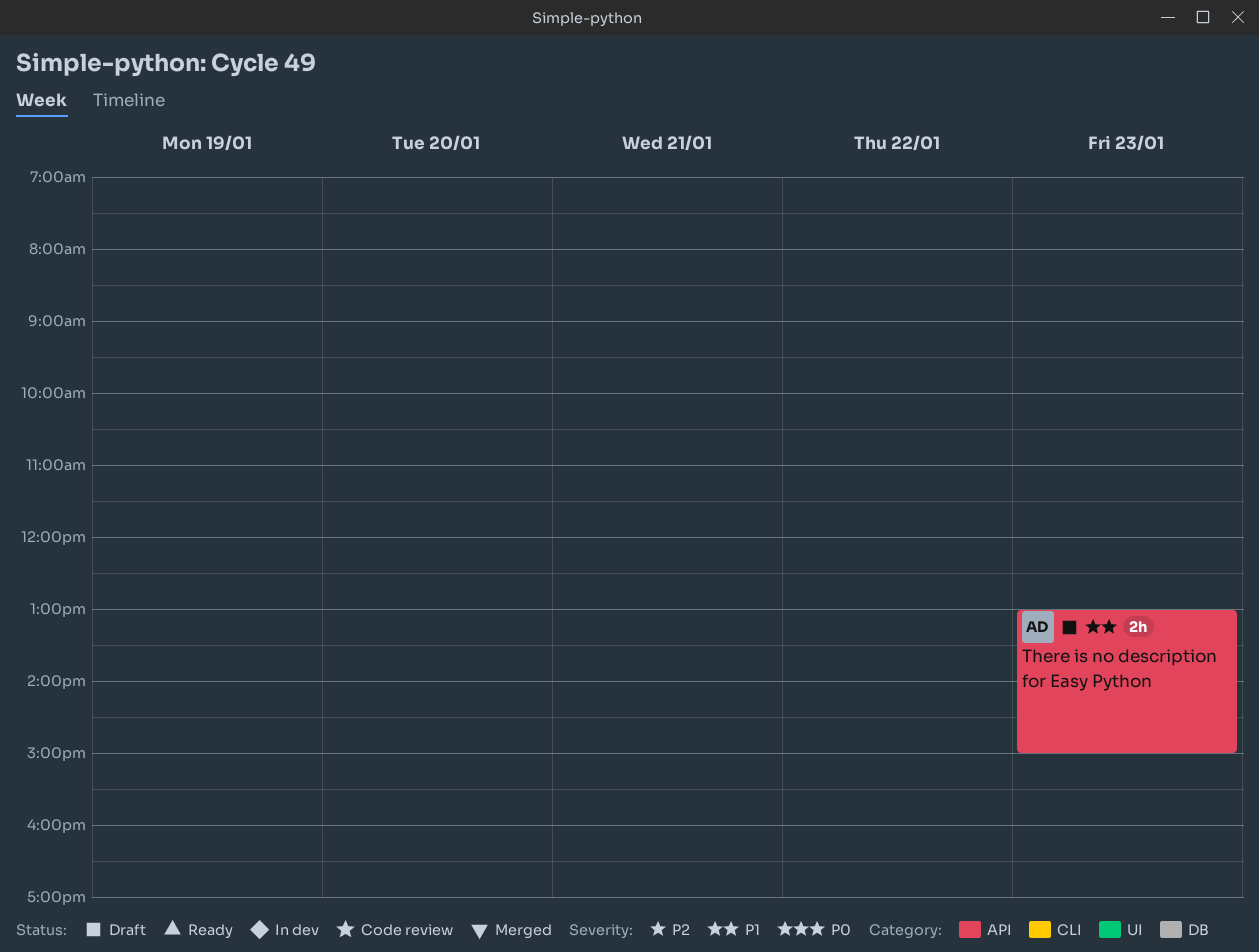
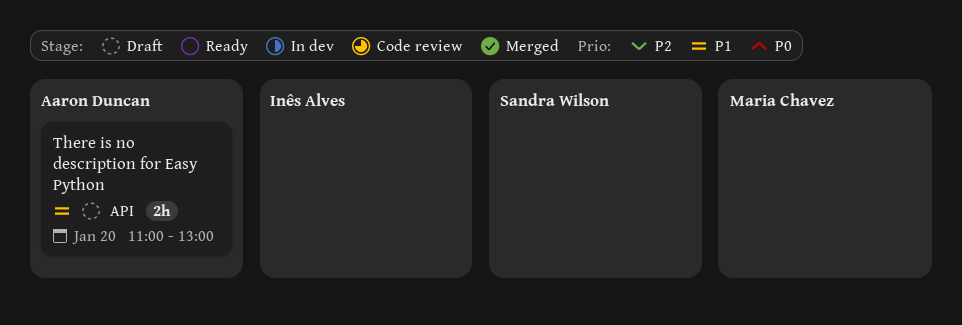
There is no description for Easy Python, day: Jan 23 -> Jan 20
There is no description for Easy Python, begins: 13:00 -> 11:00
There is no description for Easy Python, ends: 15:00 -> 13:00

